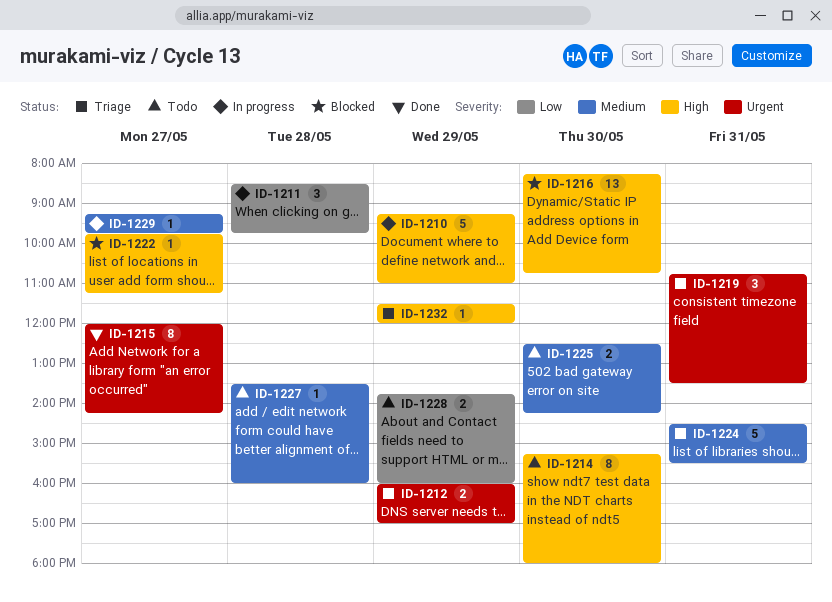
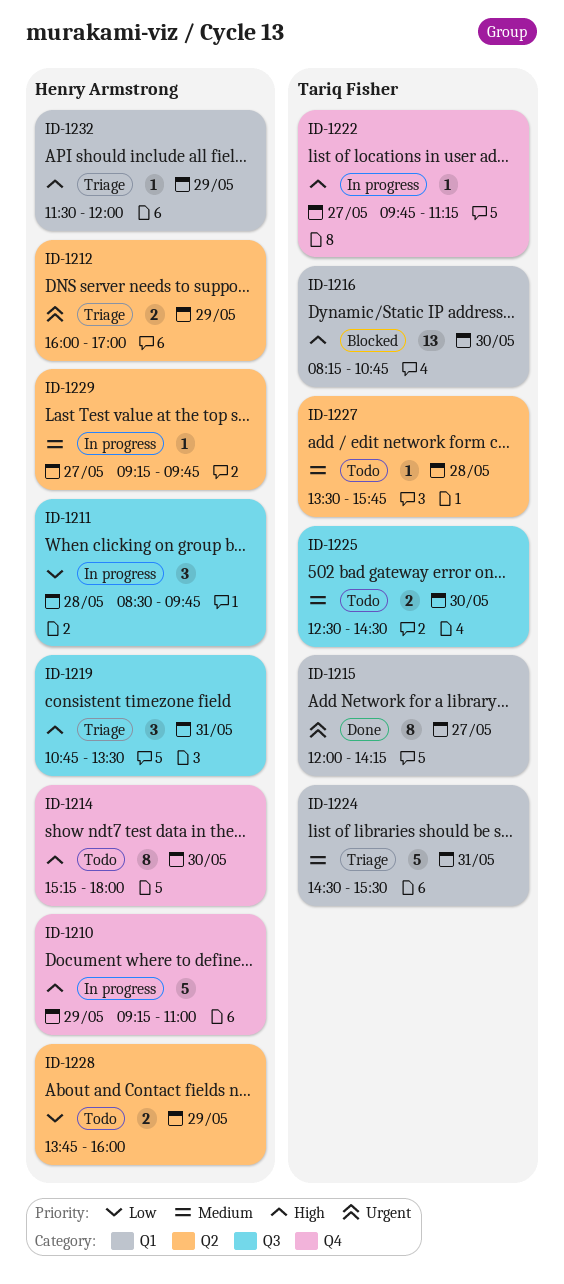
ID-1219, priority: Urgent -> High
ID-1222, status: Blocked -> In progress
ID-1225, ends: 14:15 -> 14:30
ID-1227, ends: 16:00 -> 15:45

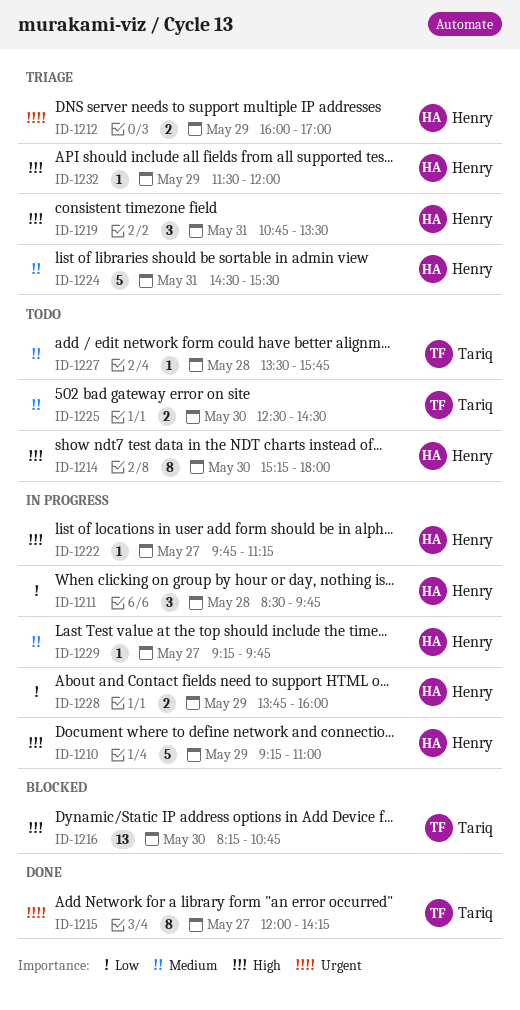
ID-1222, owner: Tariq Fisher -> Henry Armstrong
ID-1224, owner: Tariq Fisher -> Henry Armstrong
ID-1228, status: Todo -> In progress

